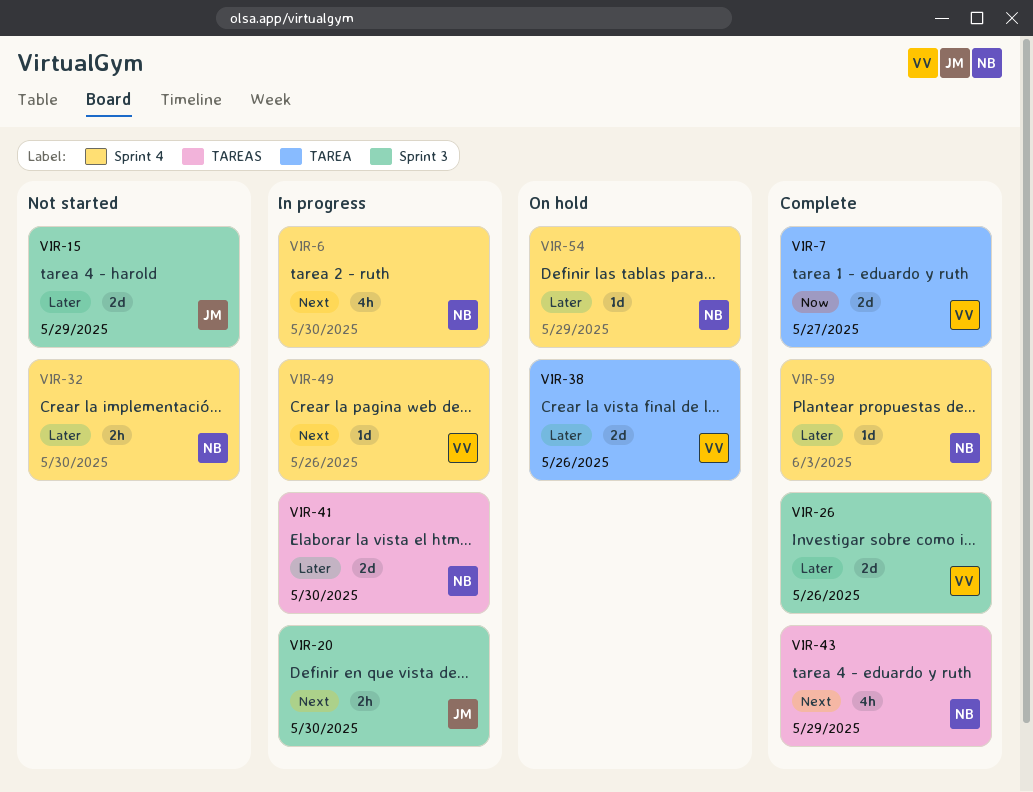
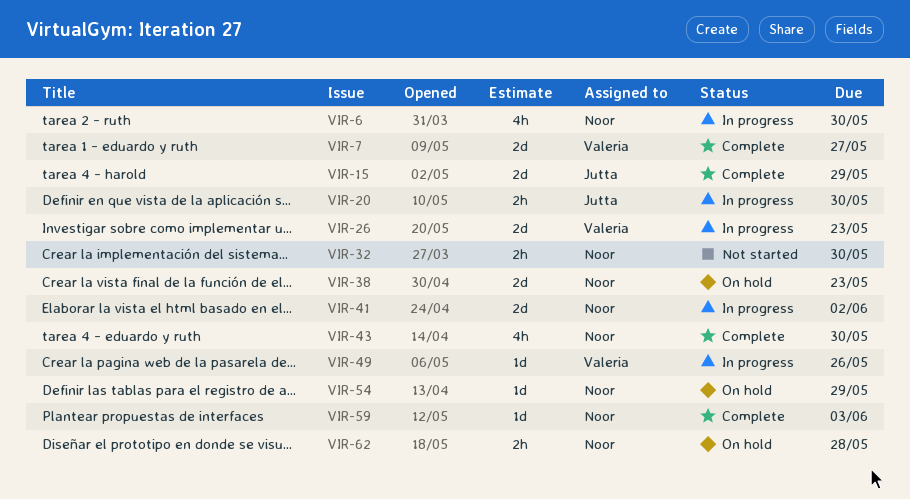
VIR-15, status: Not started -> Complete
VIR-26, status: Complete -> In progress
VIR-26, due: May 26 -> May 23
VIR-38, owner: Valeria -> Noor
VIR-38, due: May 26 -> May 23
VIR-41, due: May 30 -> Jun 2
VIR-43, due: May 29 -> May 30
VIR-62: none -> present

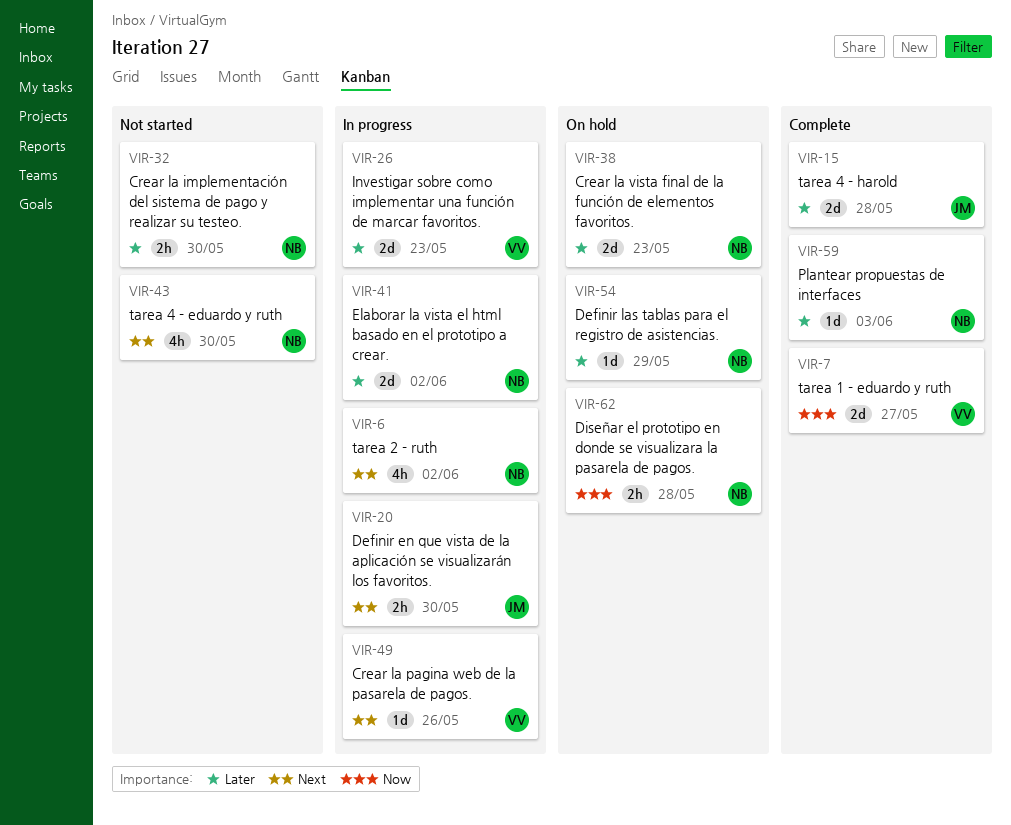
VIR-6, due: May 30 -> Jun 2
VIR-15, due: May 29 -> May 28
VIR-43, status: Complete -> Not started

